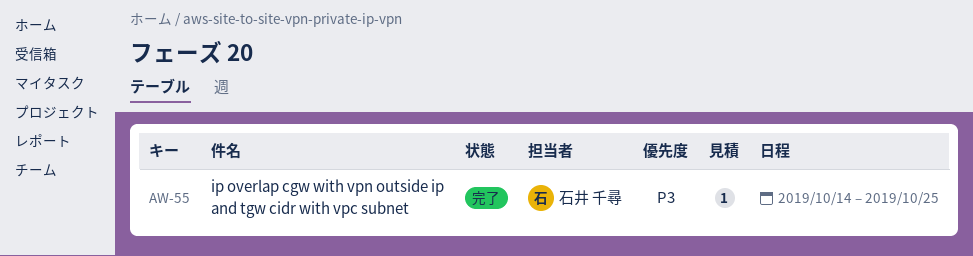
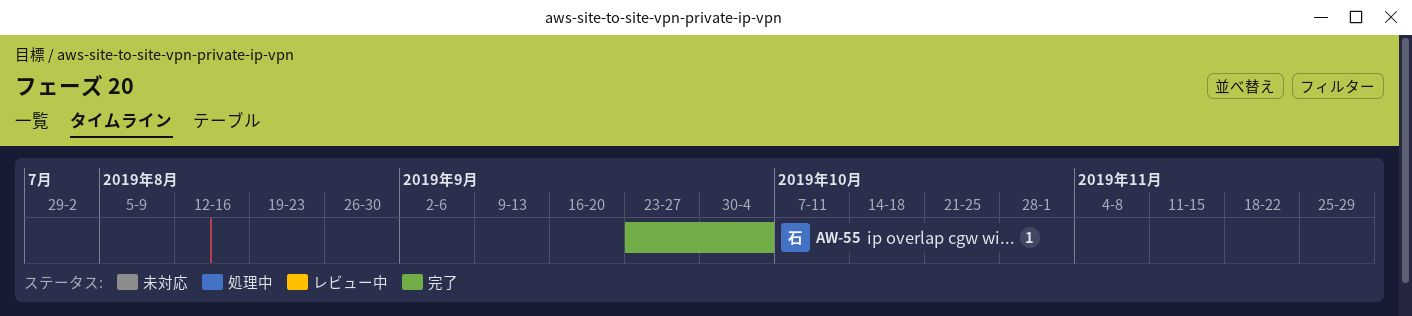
AW-55, start: Oct 14 -> Sep 23
AW-55, due: Oct 25 -> Oct 4

